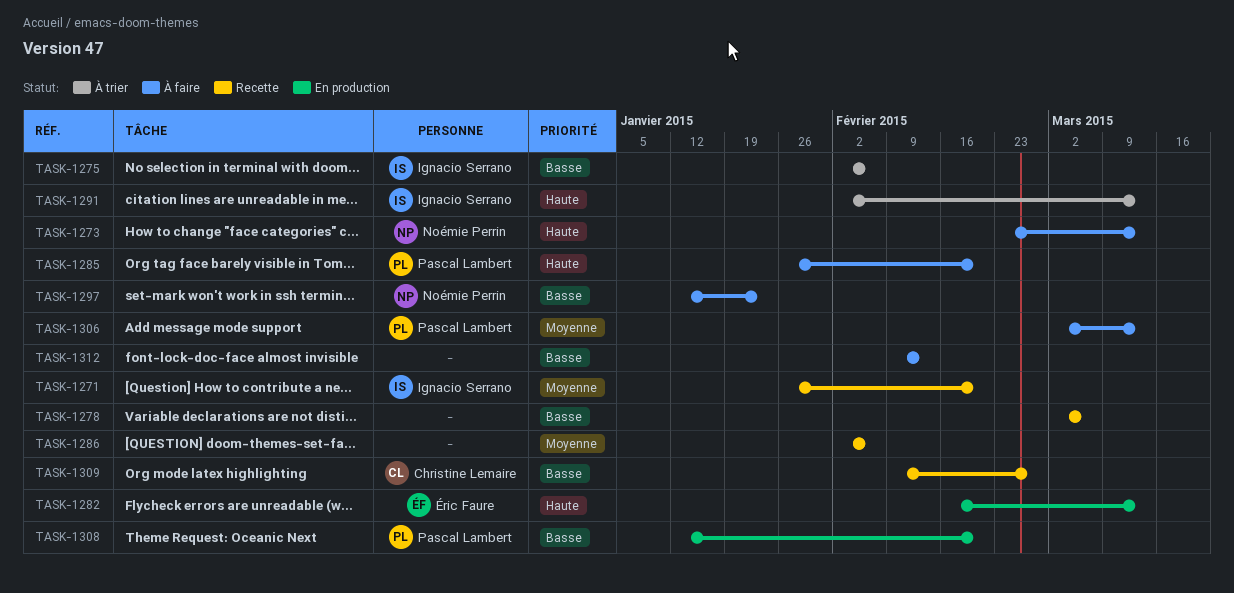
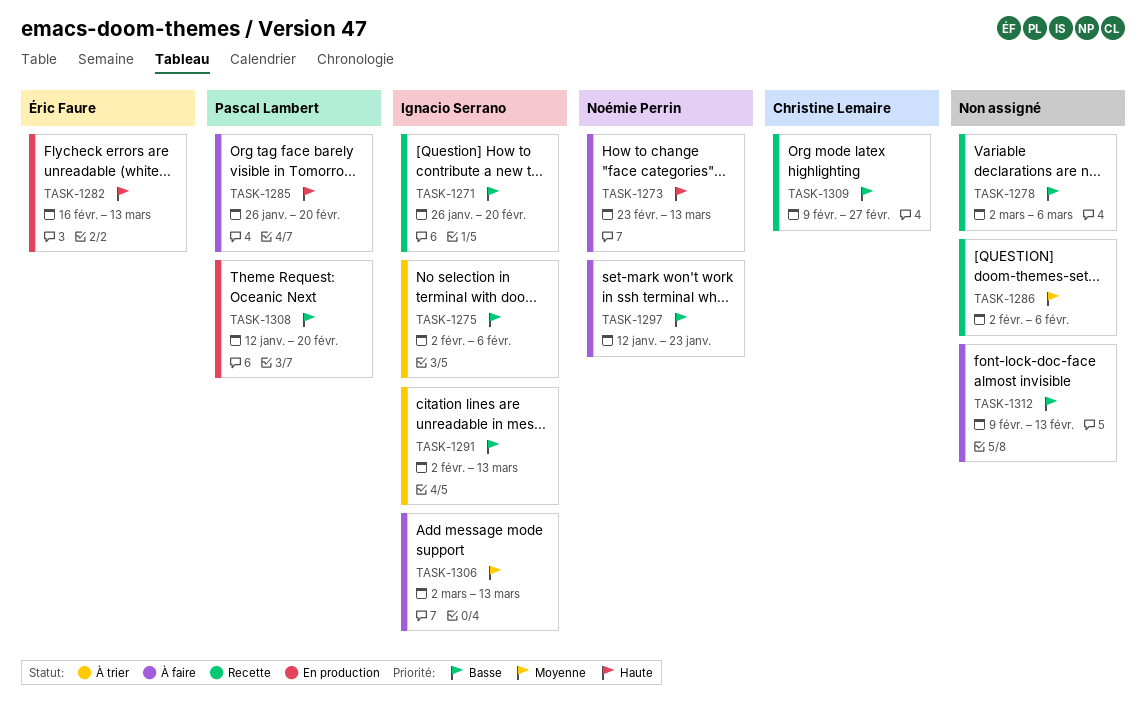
TASK-1271, priority: Moyenne -> Basse
TASK-1291, priority: Haute -> Basse
TASK-1306, owner: Pascal Lambert -> Ignacio Serrano

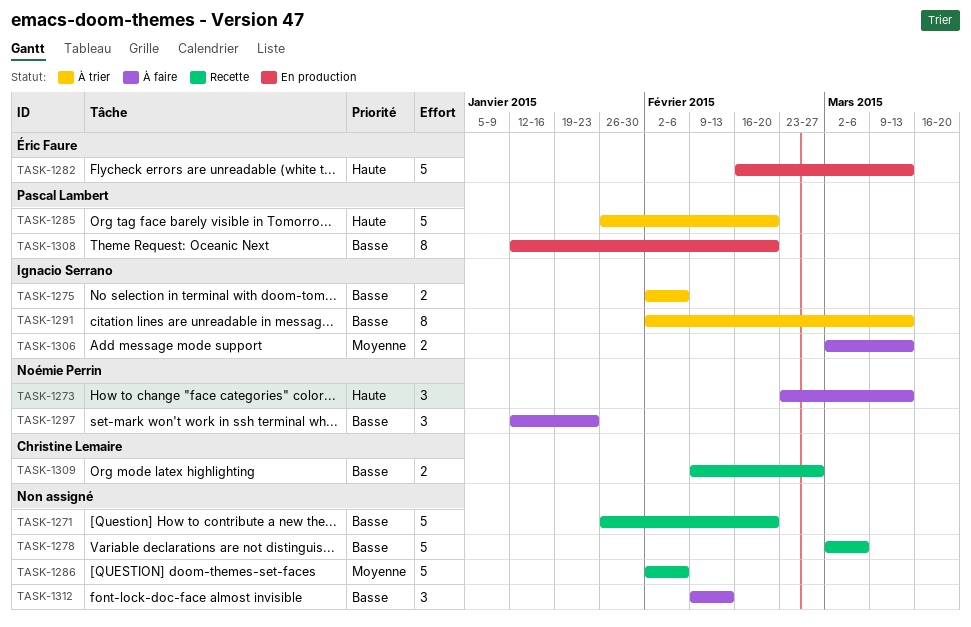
TASK-1271, owner: Ignacio Serrano -> none
TASK-1285, status: À faire -> À trier

